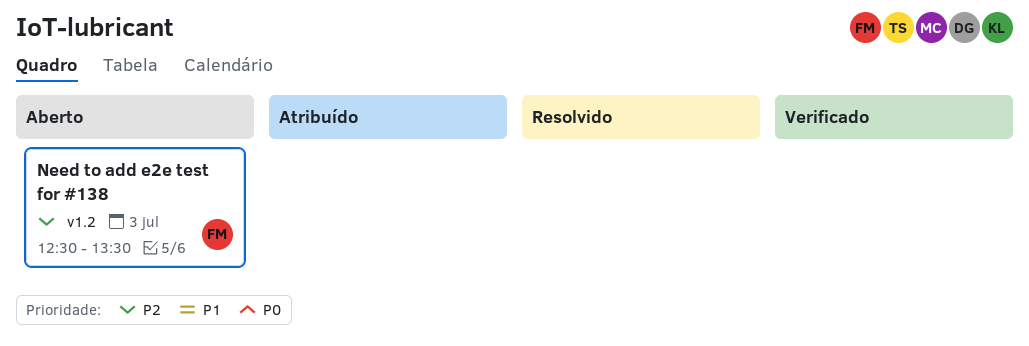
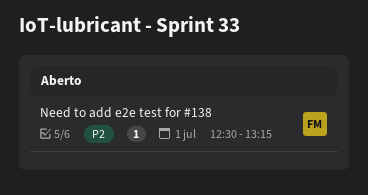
Need to add e2e test for #138, day: Jul 3 -> Jul 1
Need to add e2e test for #138, ends: 13:30 -> 13:15

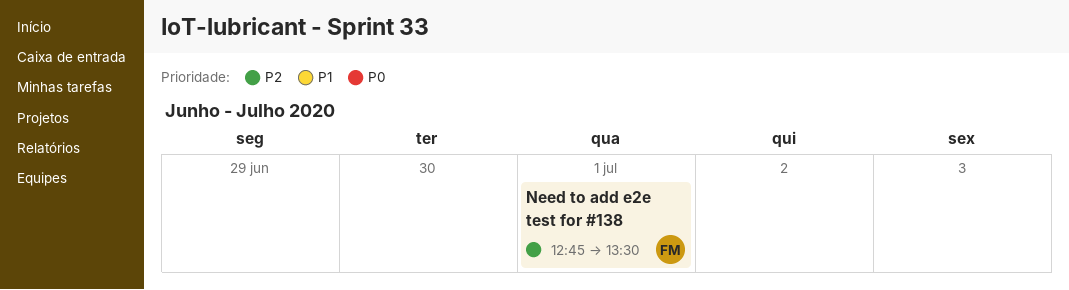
Need to add e2e test for #138, begins: 12:30 -> 12:45
Need to add e2e test for #138, ends: 13:15 -> 13:30

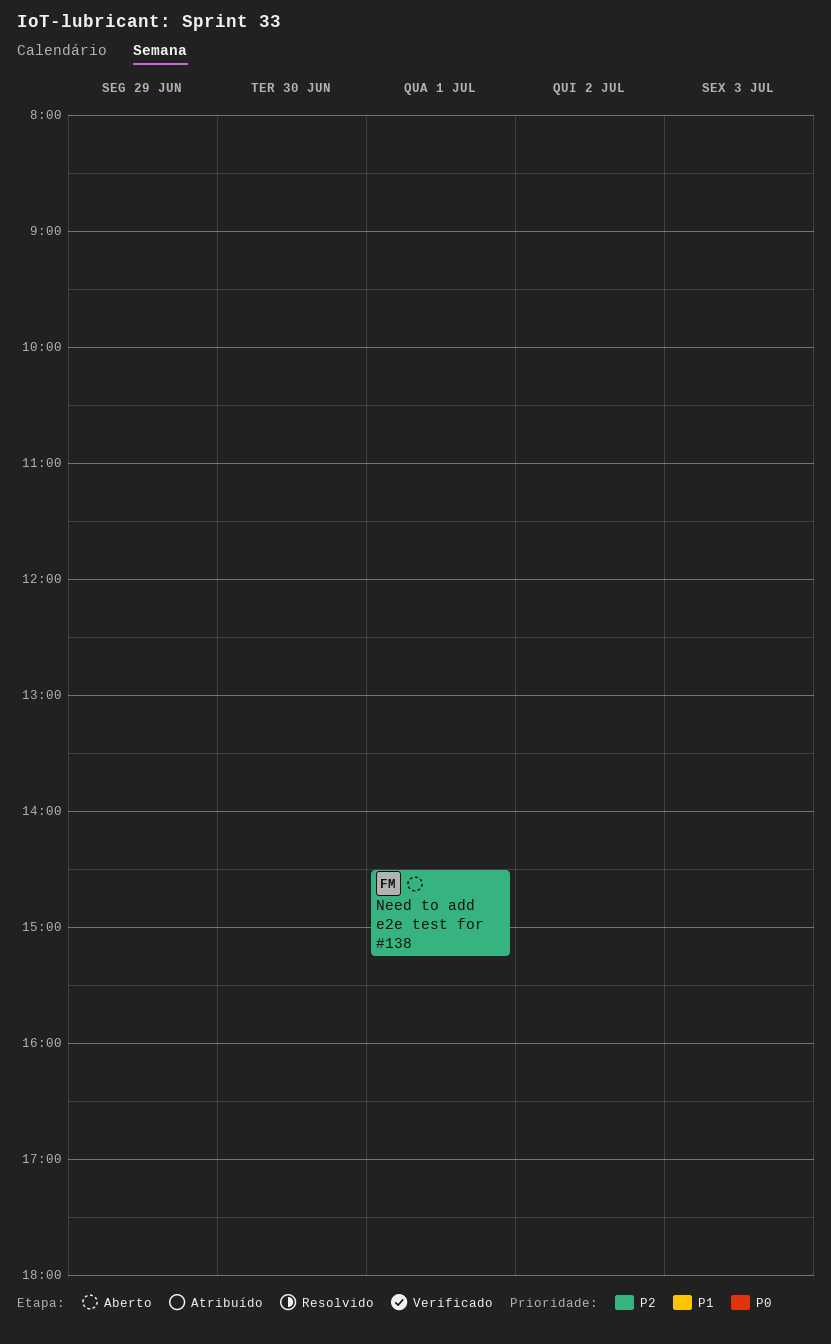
Need to add e2e test for #138, begins: 12:45 -> 14:30
Need to add e2e test for #138, ends: 13:30 -> 15:15

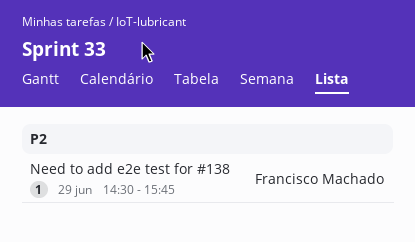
Need to add e2e test for #138, day: Jul 1 -> Jun 29
Need to add e2e test for #138, ends: 15:15 -> 15:45

